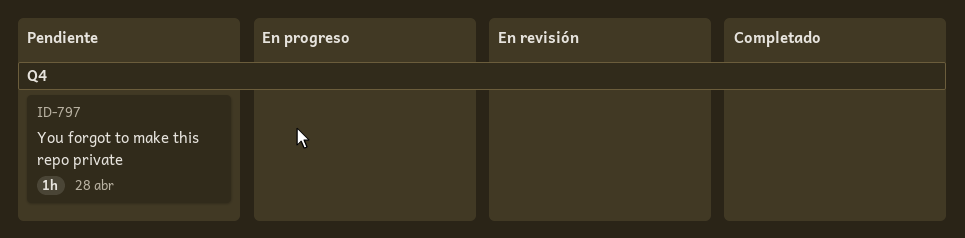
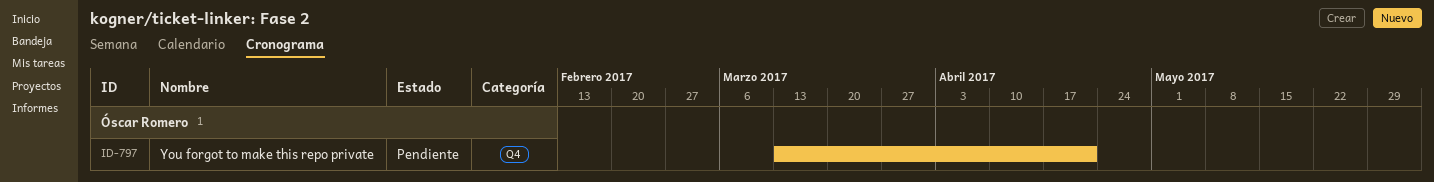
ID-797, due: Apr 28 -> Apr 21

